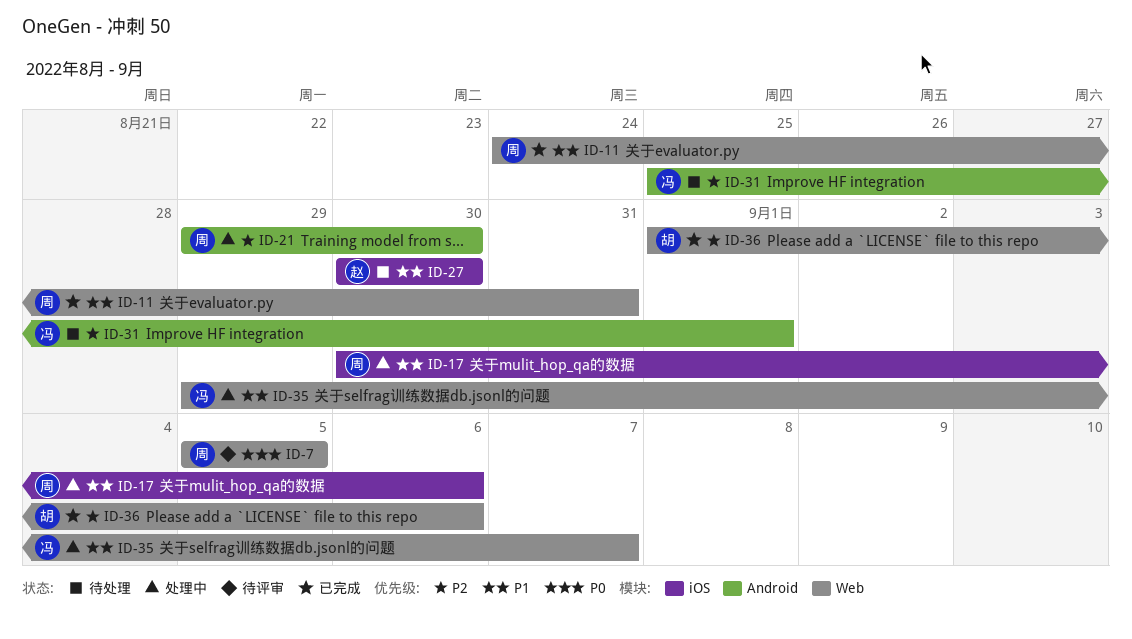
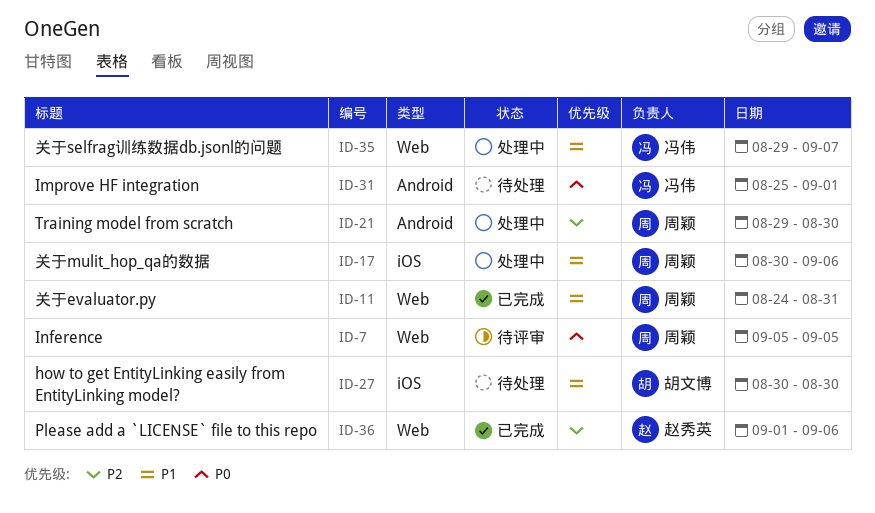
ID-27, owner: 赵秀英 -> 胡文博
ID-31, priority: P2 -> P0
ID-36, owner: 胡文博 -> 赵秀英

